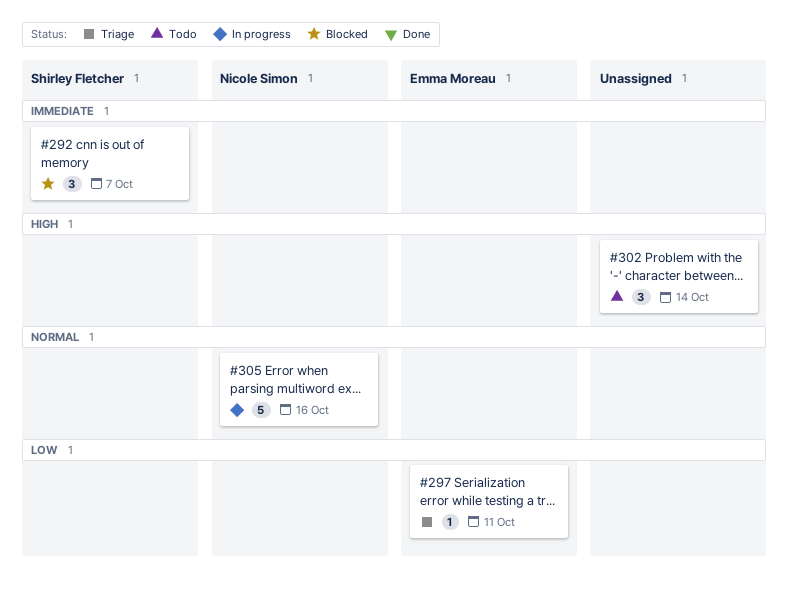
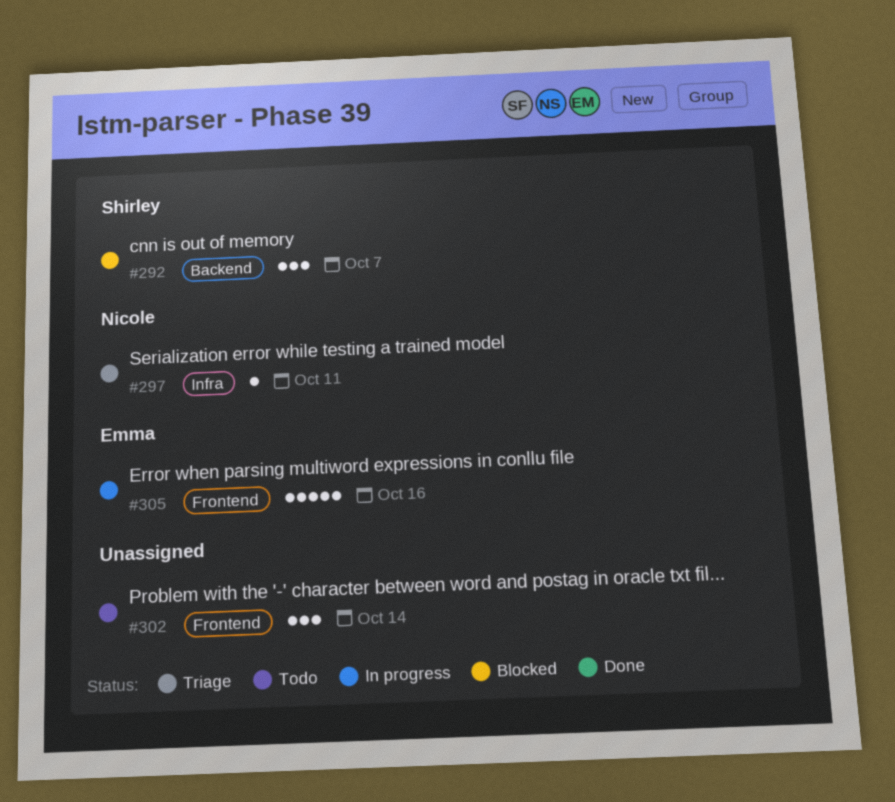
#297, owner: Emma Moreau -> Nicole Simon
#305, owner: Nicole Simon -> Emma Moreau

